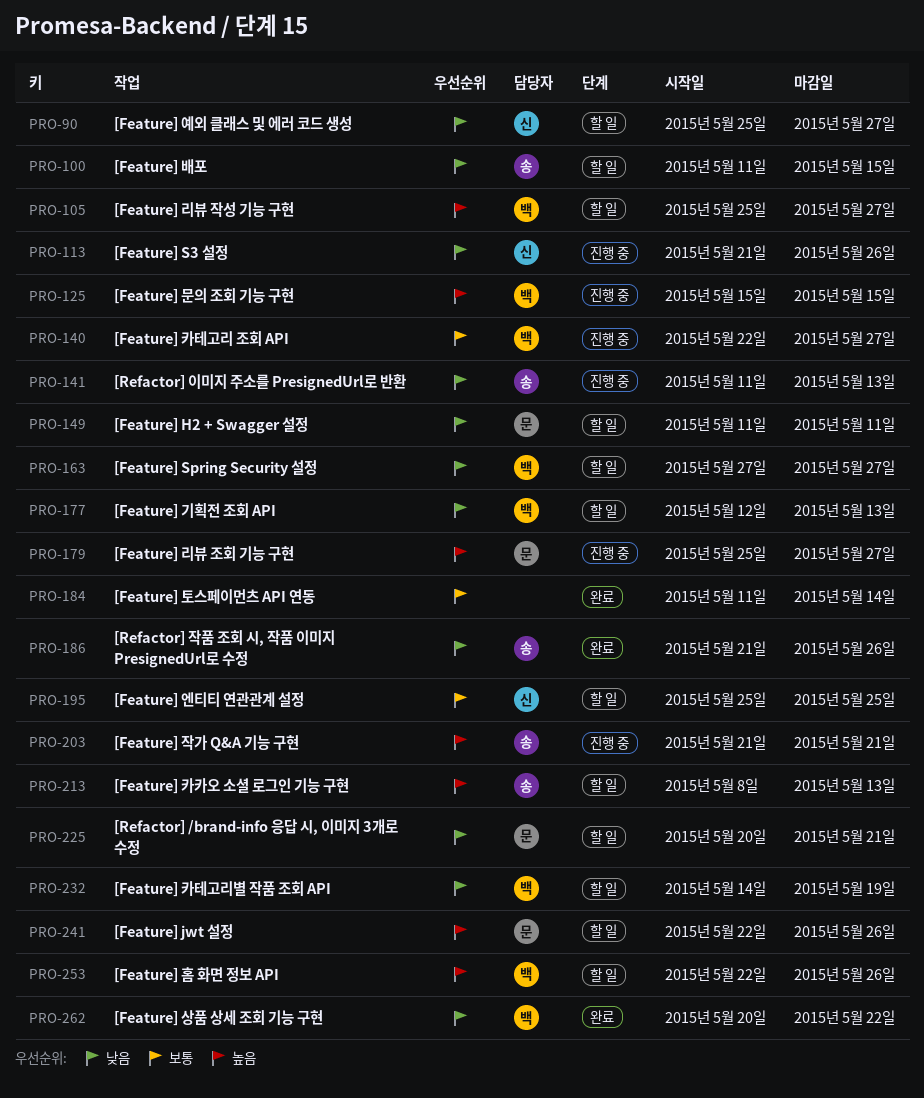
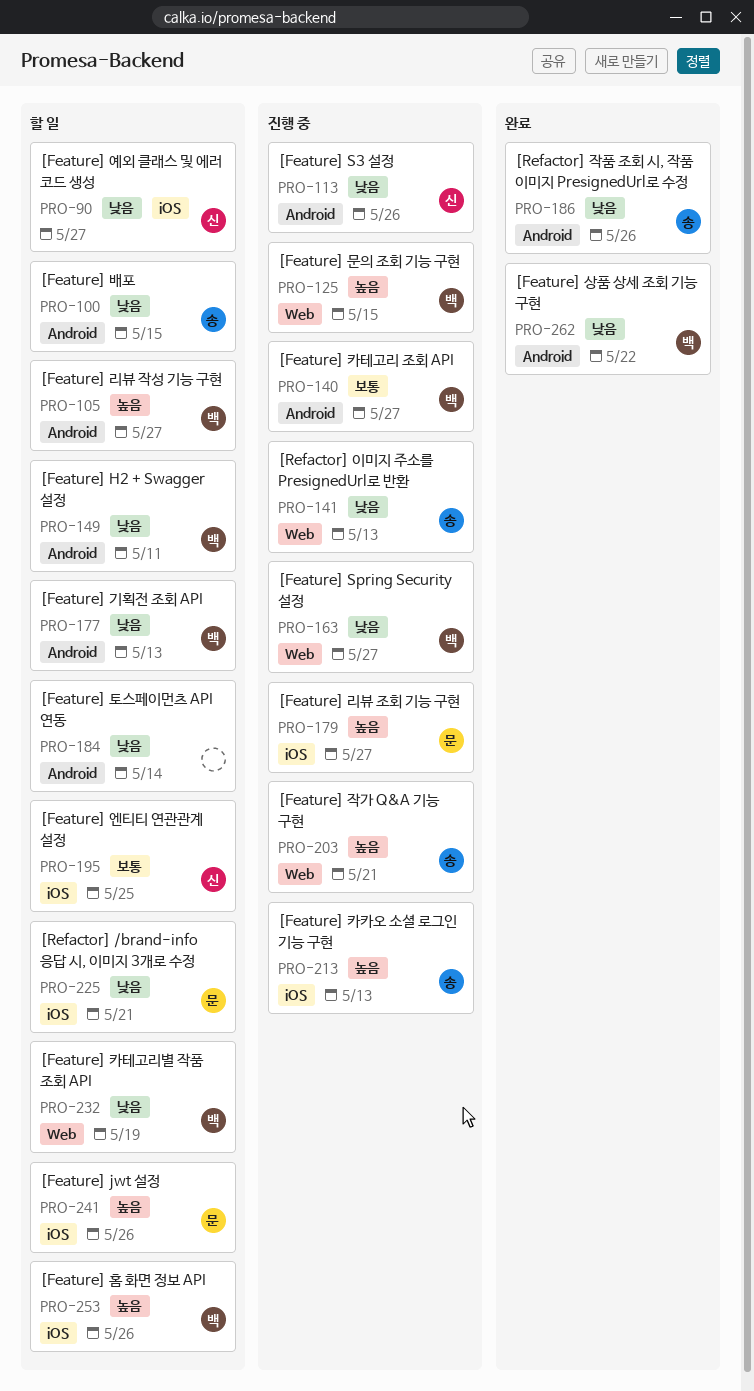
PRO-149, owner: 문 -> 백
PRO-163, status: 할 일 -> 진행 중
PRO-184, status: 완료 -> 할 일
PRO-184, priority: 보통 -> 낮음
PRO-213, status: 할 일 -> 진행 중

